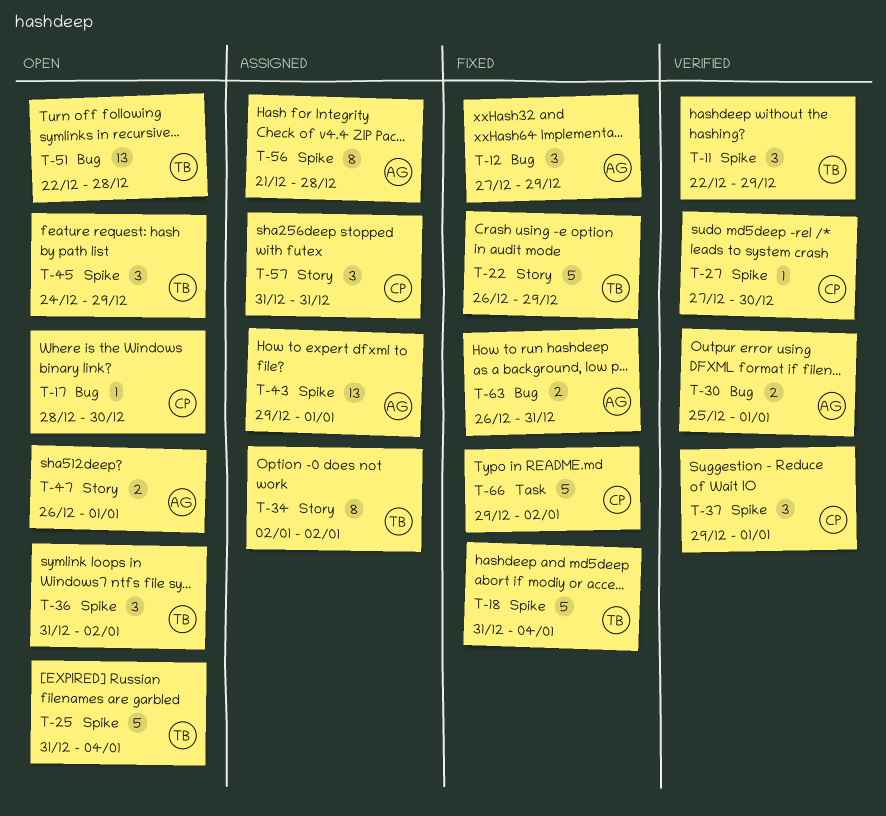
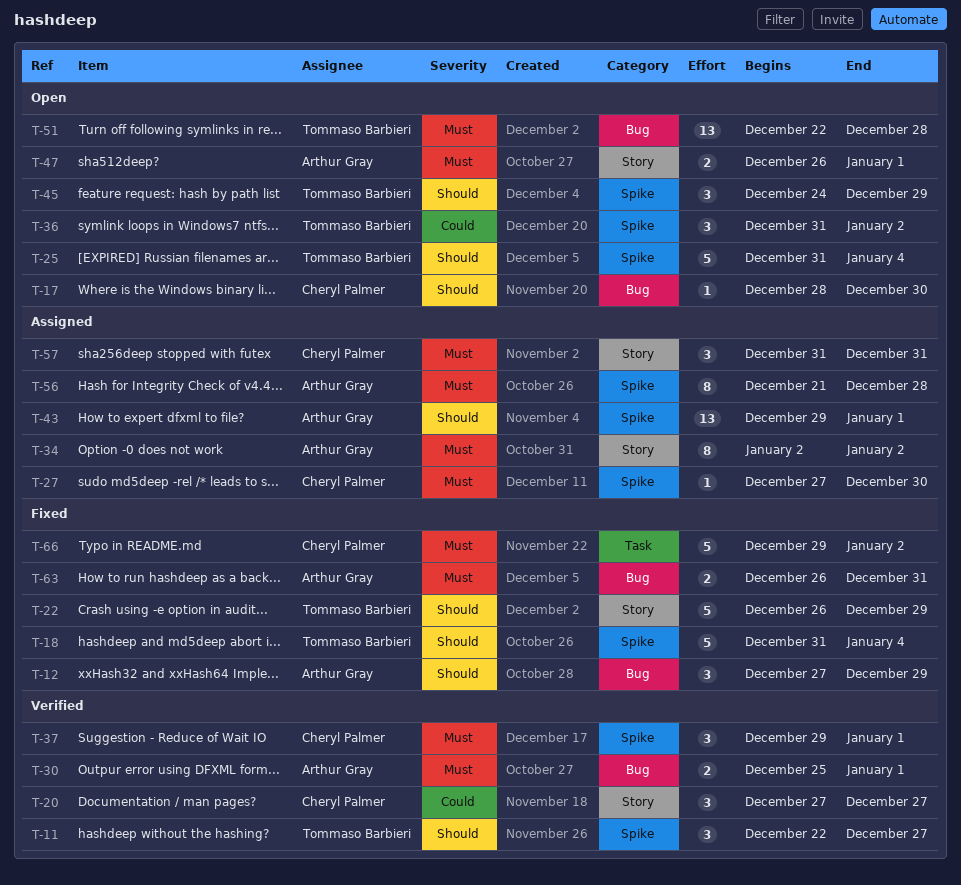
T-11, due: Dec 29 -> Dec 27
T-20: none -> present
T-27, status: Verified -> Assigned
T-34, owner: Tommaso Barbieri -> Arthur Gray

